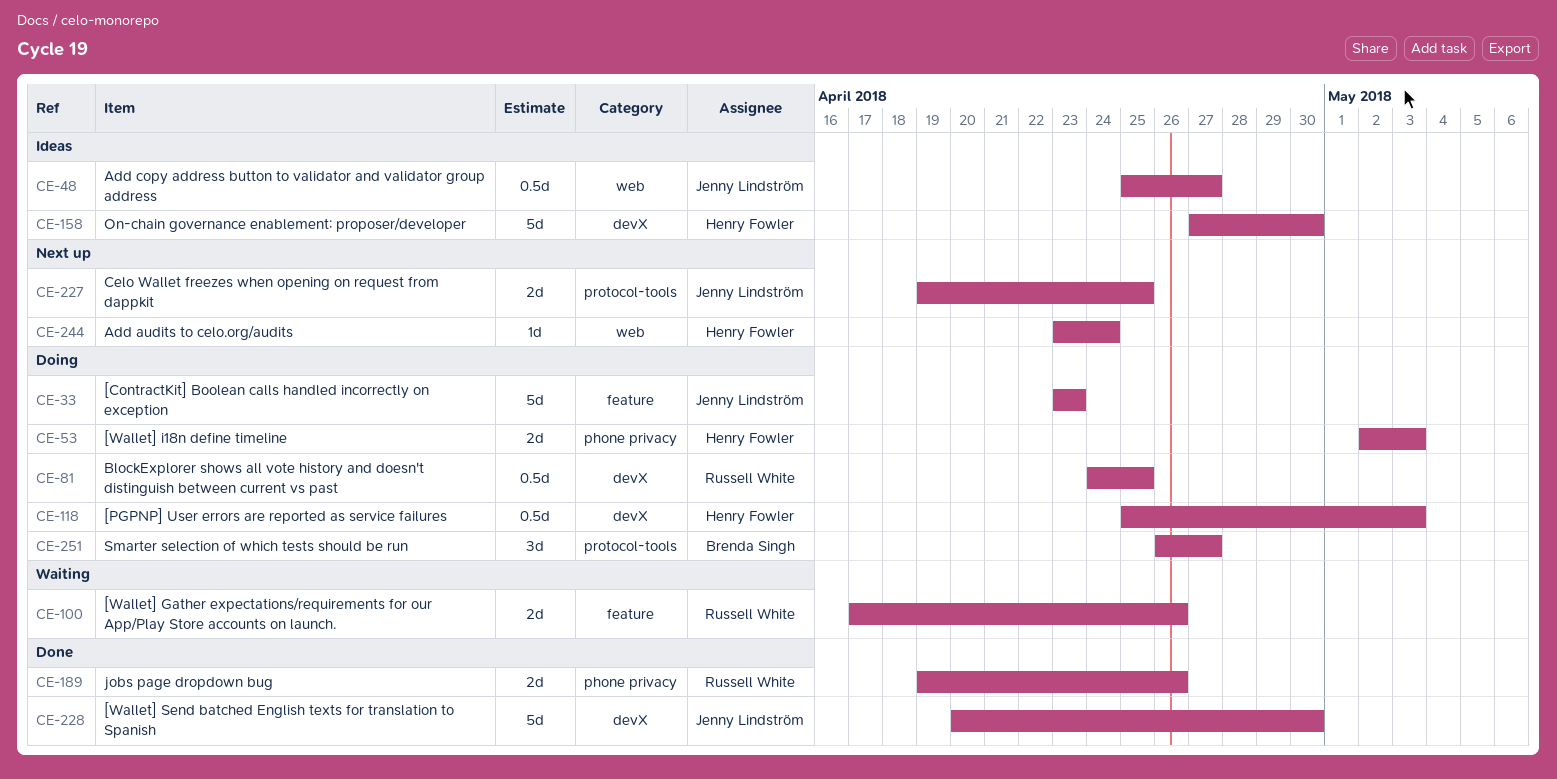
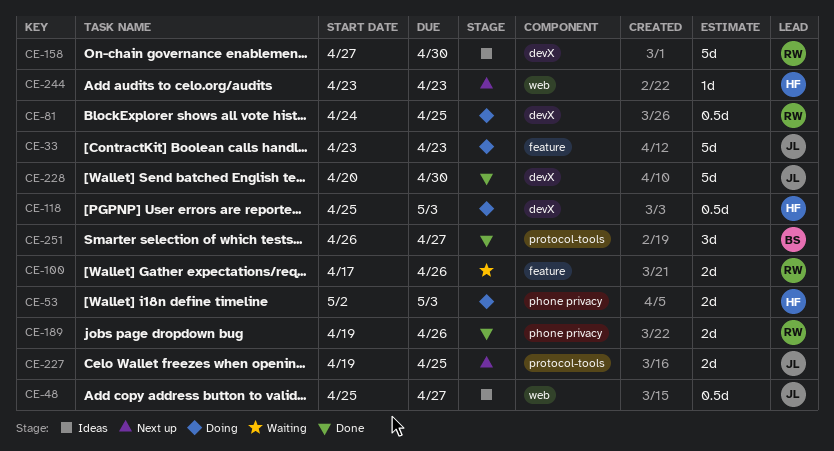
CE-158, owner: Henry Fowler -> Russell White
CE-244, due: Apr 24 -> Apr 23
CE-251, status: Doing -> Done

